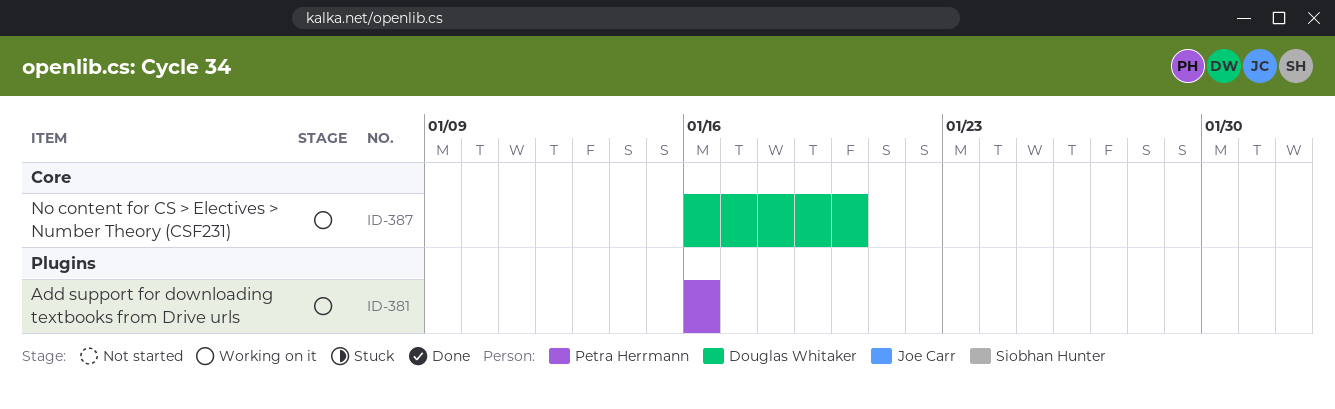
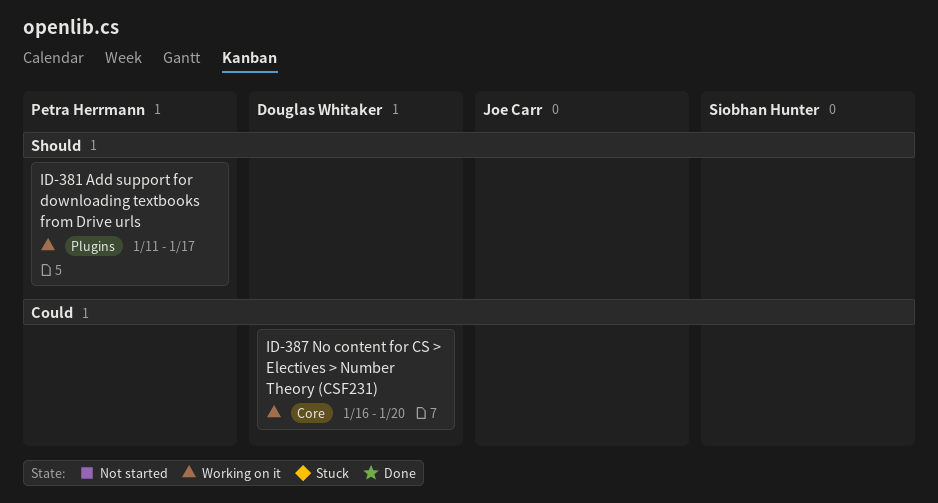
ID-381, start: Jan 16 -> Jan 11
ID-381, due: Jan 16 -> Jan 17

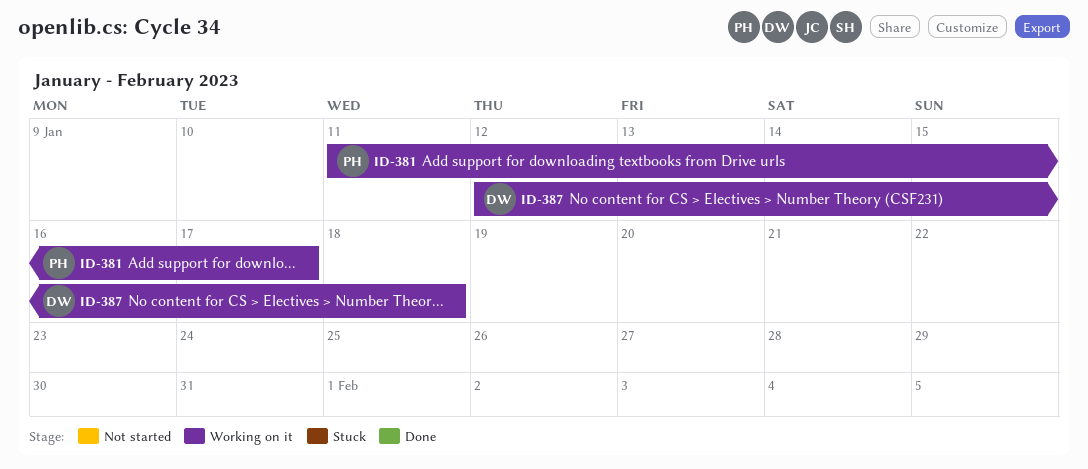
ID-387, start: Jan 16 -> Jan 12
ID-387, due: Jan 20 -> Jan 18

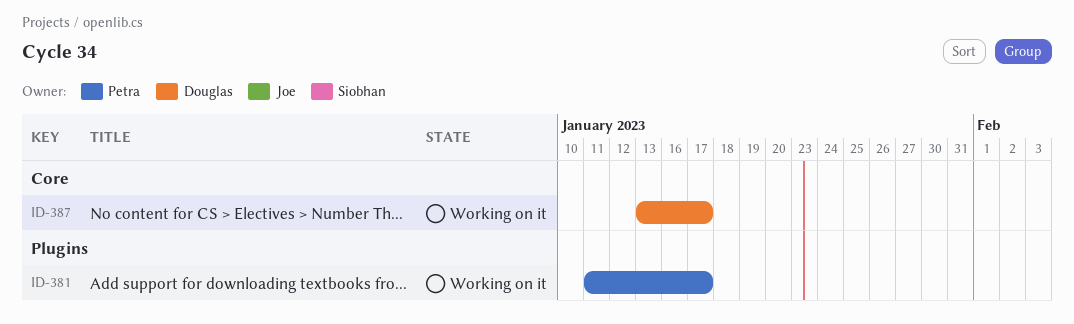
ID-387, start: Jan 12 -> Jan 13
ID-387, due: Jan 18 -> Jan 17

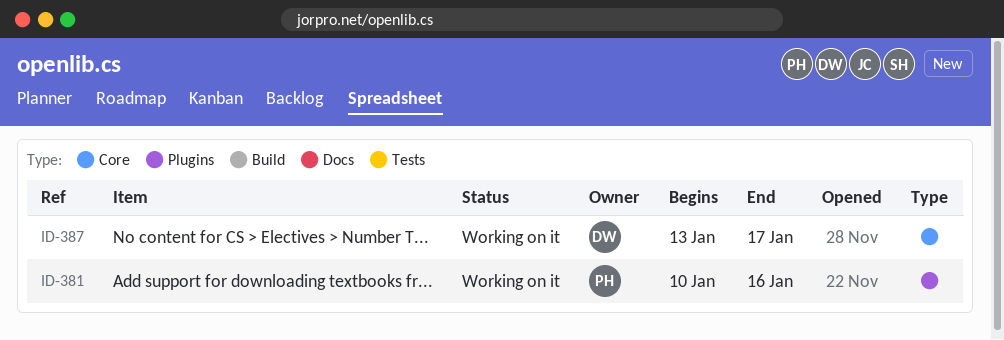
ID-381, start: Jan 11 -> Jan 10
ID-381, due: Jan 17 -> Jan 16

